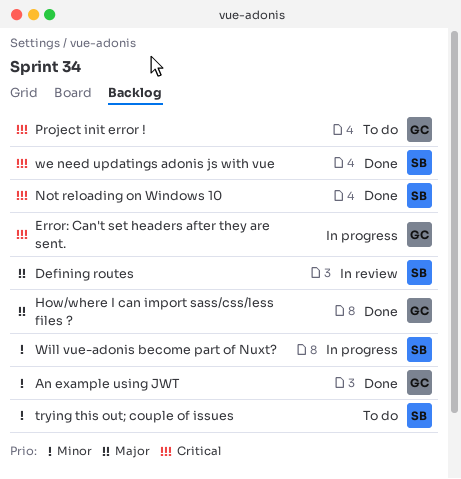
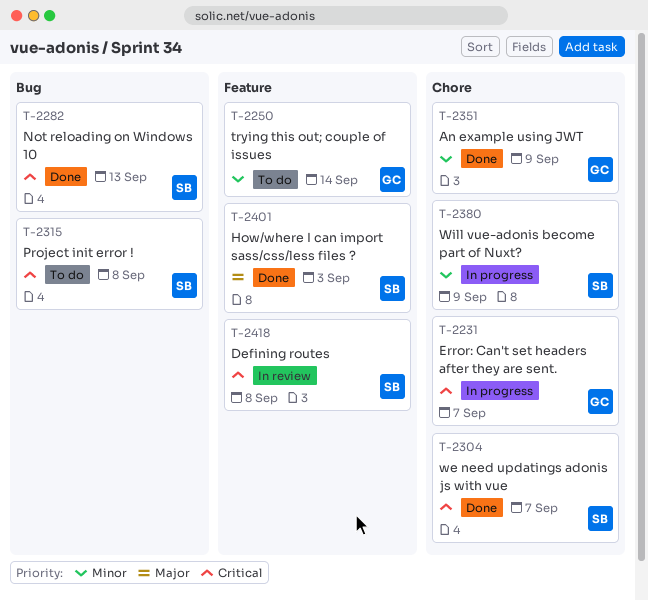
Defining routes, priority: Major -> Critical
How/where I can import sass/css/less files ?, owner: GC -> SB
Project init error !, owner: GC -> SB
trying this out; couple of issues, owner: SB -> GC

